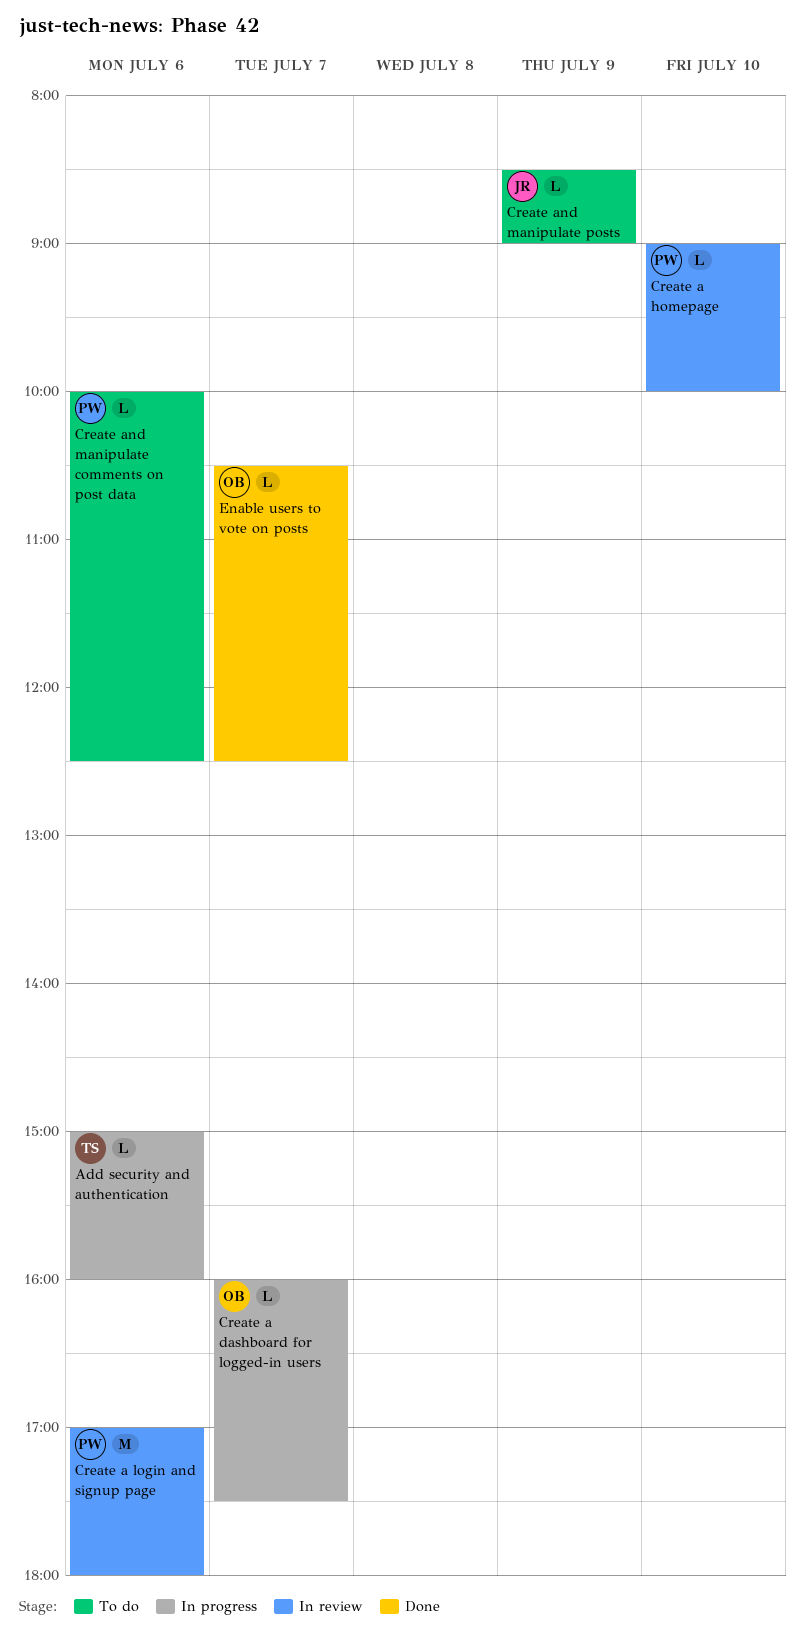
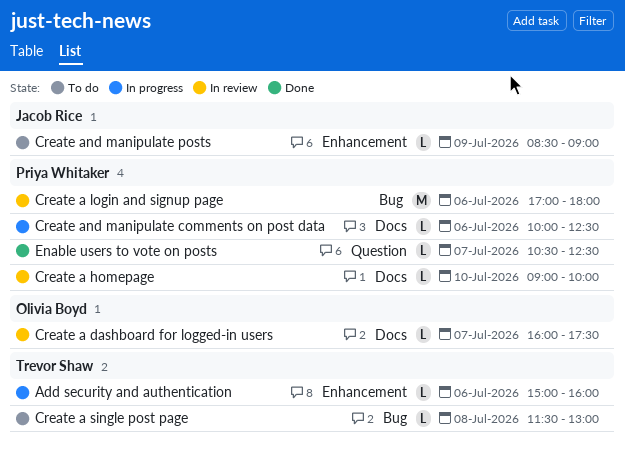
Create a dashboard for logged-in users, status: In progress -> In review
Create a single post page: none -> present
Create and manipulate comments on post data, status: To do -> In progress
Enable users to vote on posts, owner: Olivia Boyd -> Priya Whitaker

